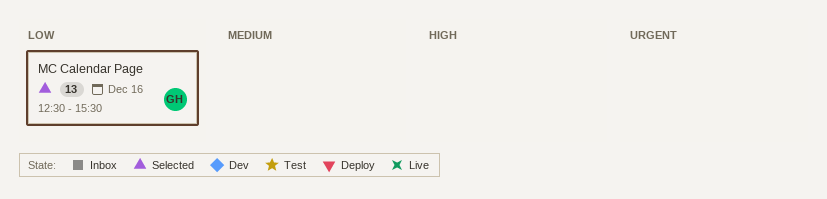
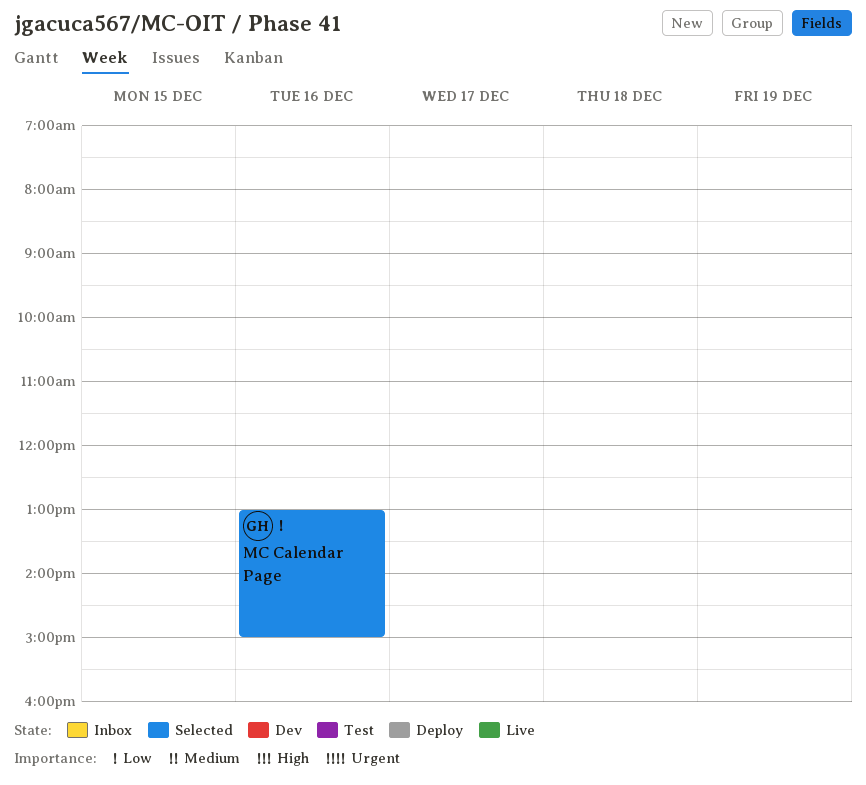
MC Calendar Page, begins: 12:30 -> 13:00
MC Calendar Page, ends: 15:30 -> 15:00

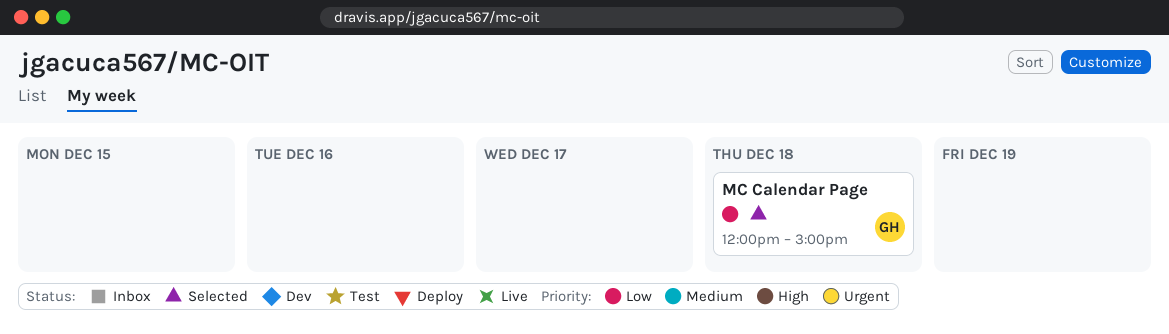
MC Calendar Page, day: Dec 16 -> Dec 18
MC Calendar Page, begins: 13:00 -> 12:00

